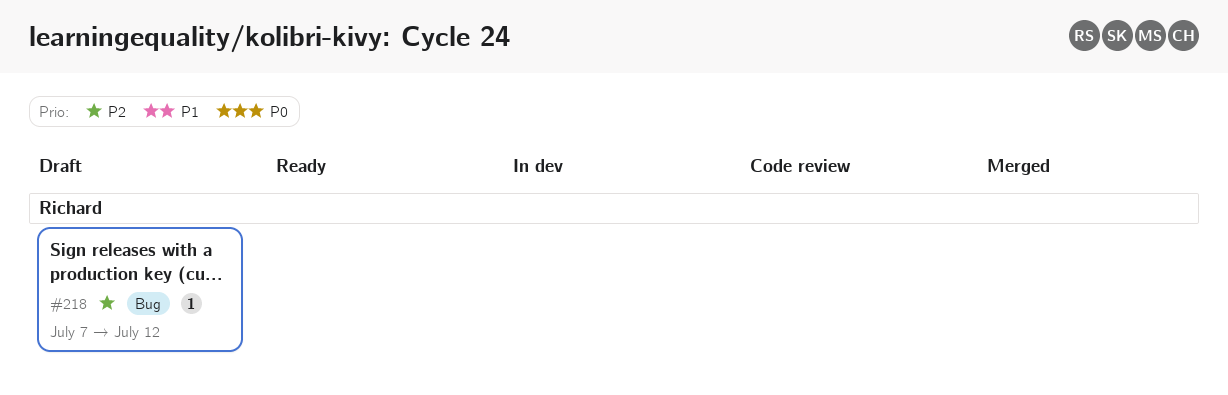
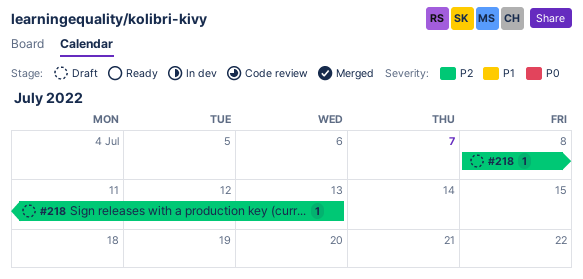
#218, start: Jul 7 -> Jul 8
#218, due: Jul 12 -> Jul 13

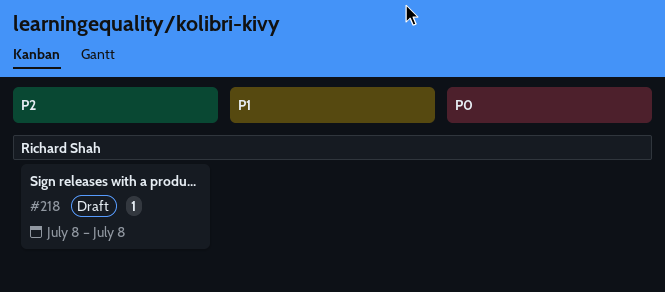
#218, due: Jul 13 -> Jul 8

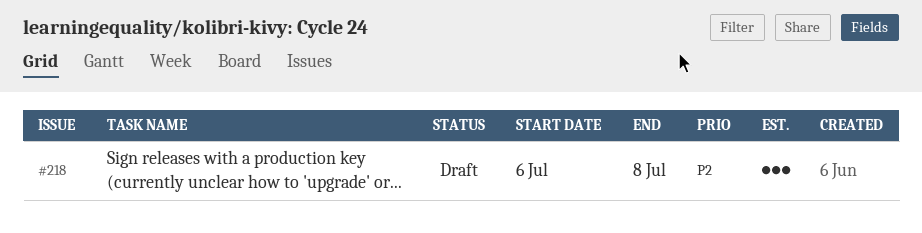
#218, estimate: 1 -> 3
#218, start: Jul 8 -> Jul 6

